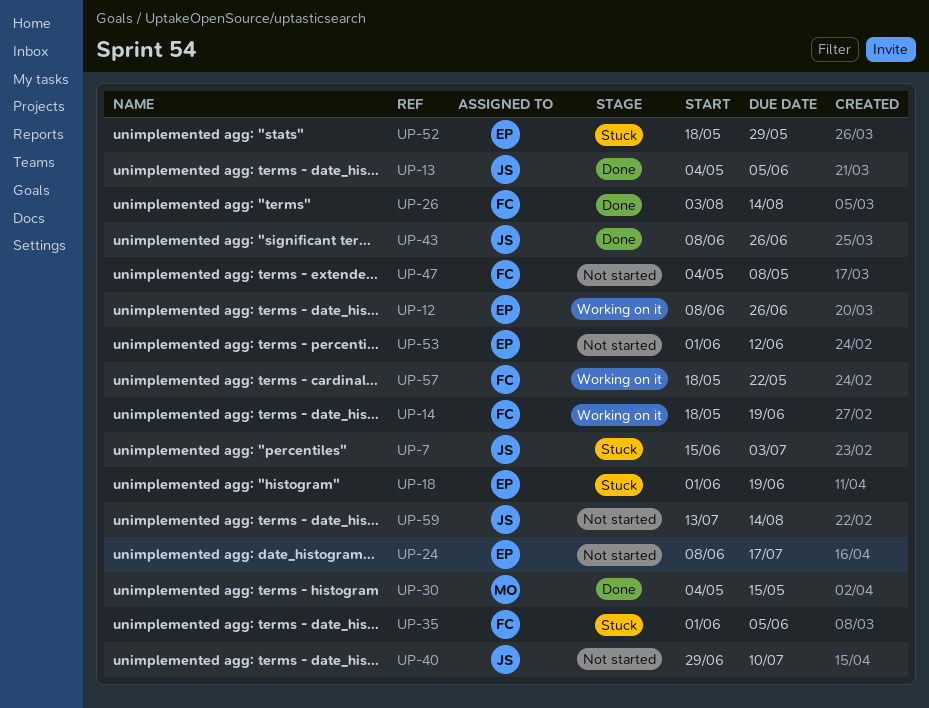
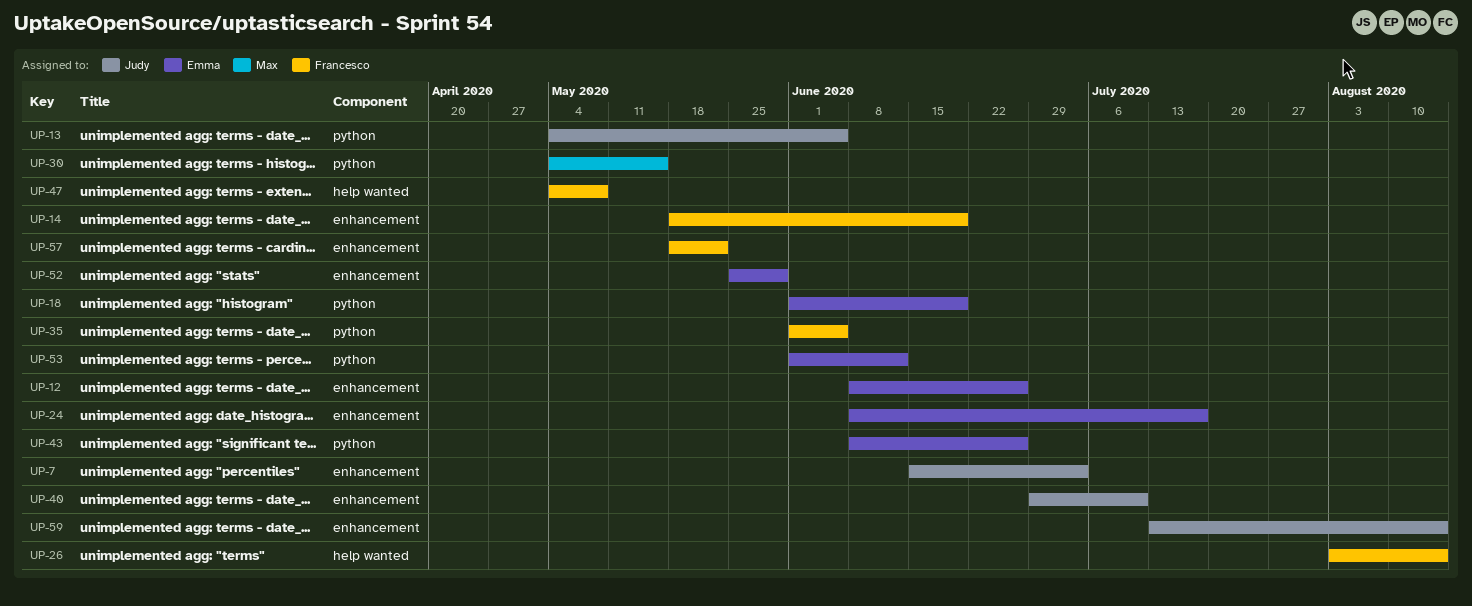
UP-43, owner: Judy -> Emma
UP-52, start: May 18 -> May 25

